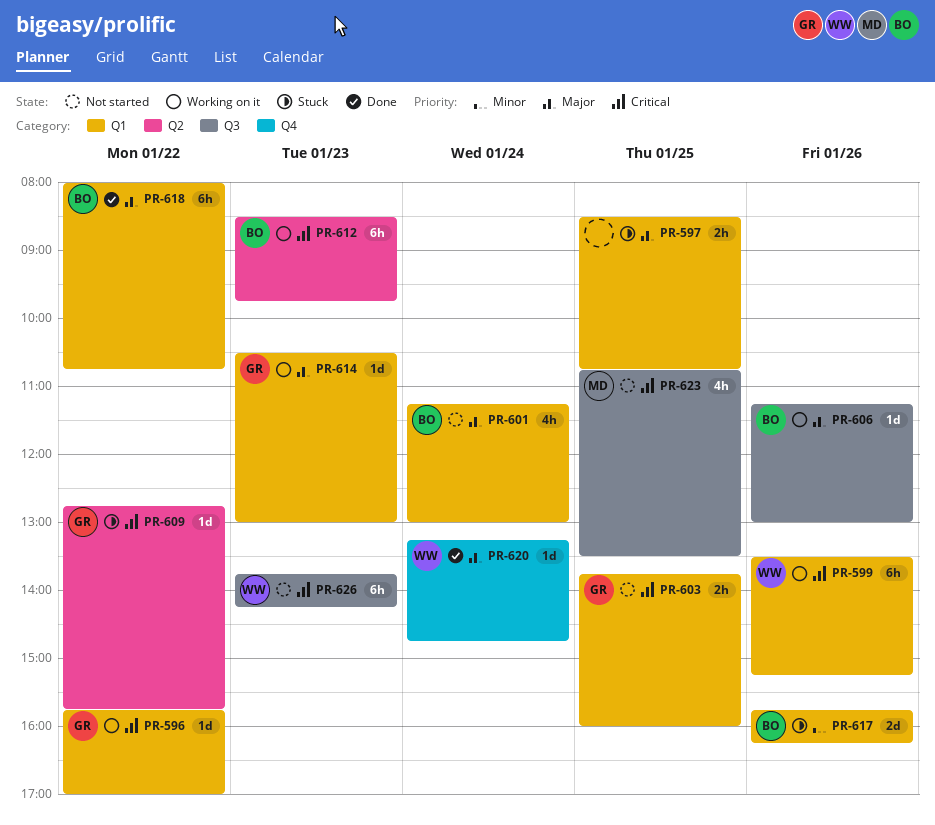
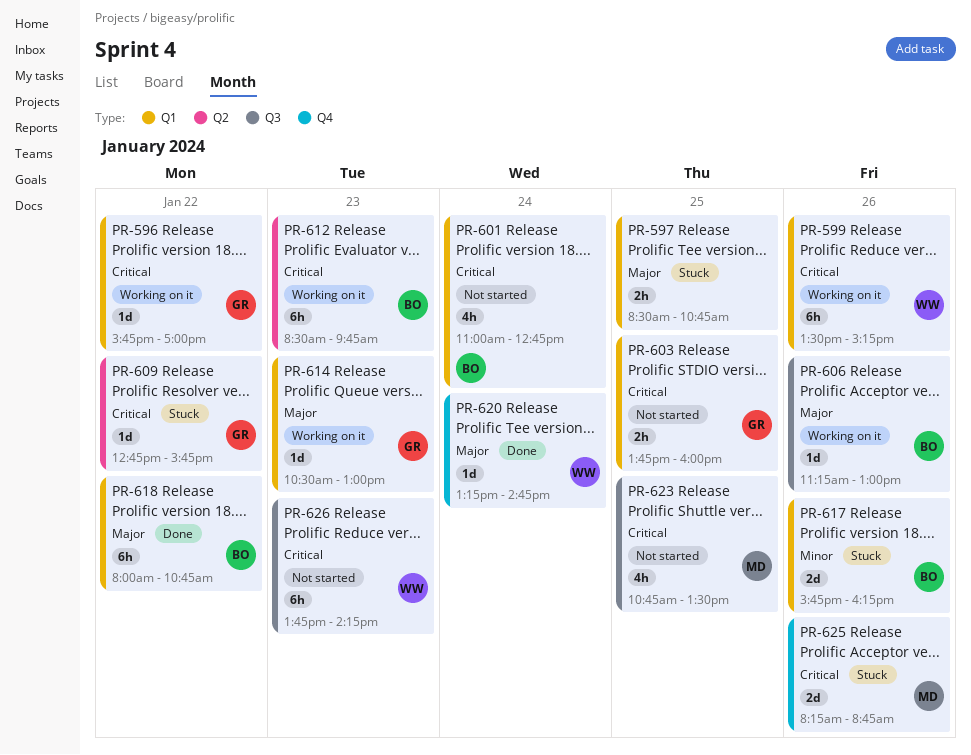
PR-601, priority: Major -> Critical
PR-601, begins: 11:15 -> 11:00
PR-601, ends: 13:00 -> 12:45
PR-625: none -> present

